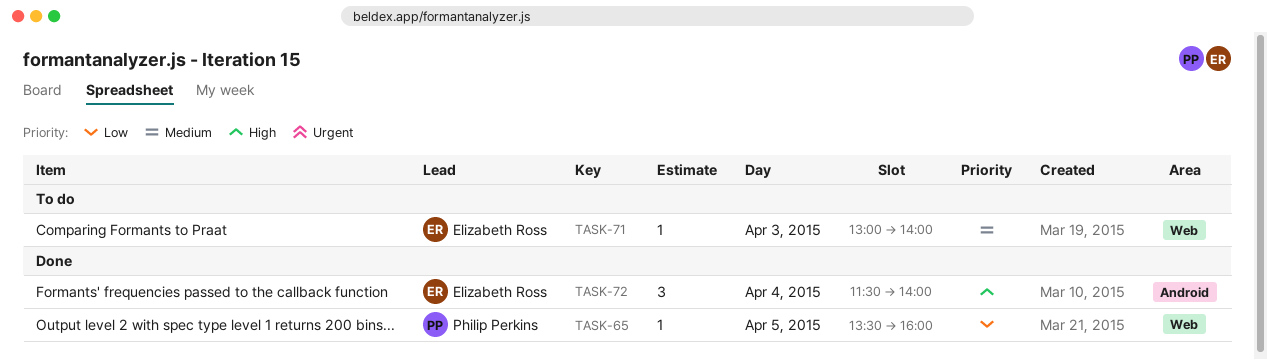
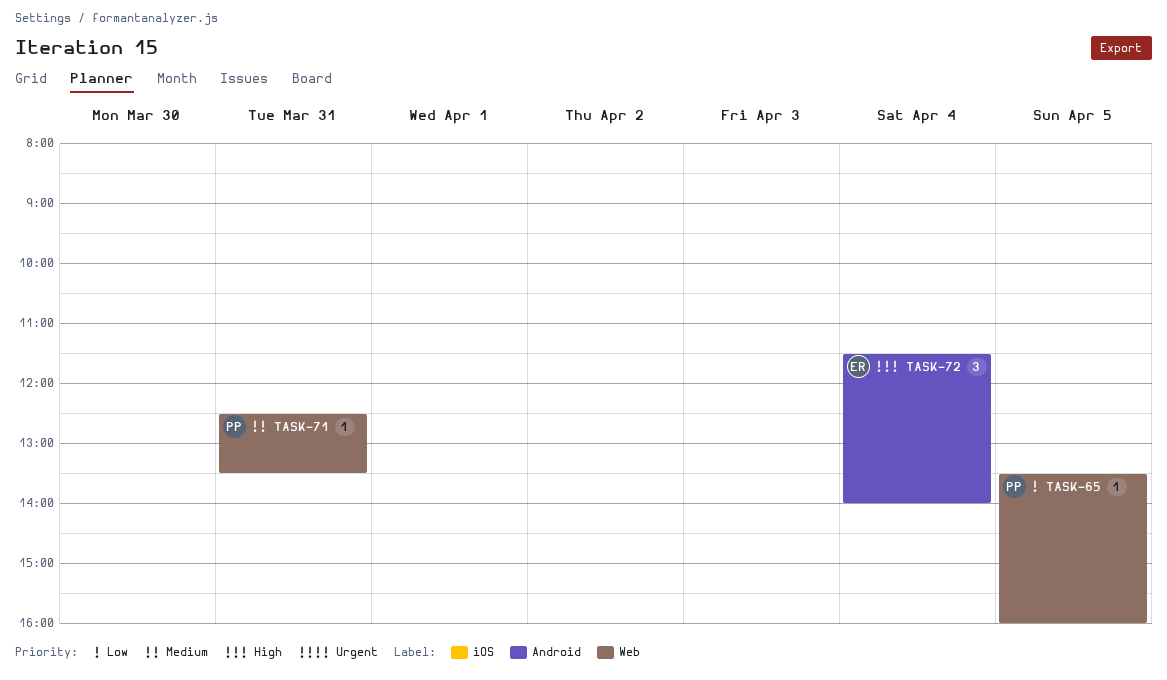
TASK-71, owner: Elizabeth Ross -> Philip Perkins
TASK-71, day: Apr 3 -> Mar 31
TASK-71, begins: 13:00 -> 12:30
TASK-71, ends: 14:00 -> 13:30

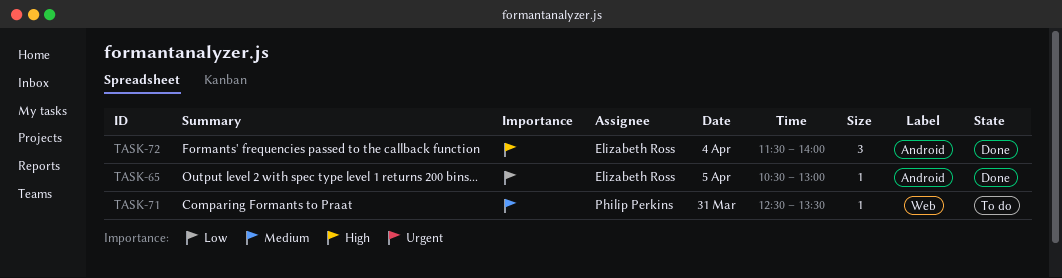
TASK-65, owner: Philip Perkins -> Elizabeth Ross
TASK-65, label: Web -> Android
TASK-65, begins: 13:30 -> 10:30
TASK-65, ends: 16:00 -> 13:00

